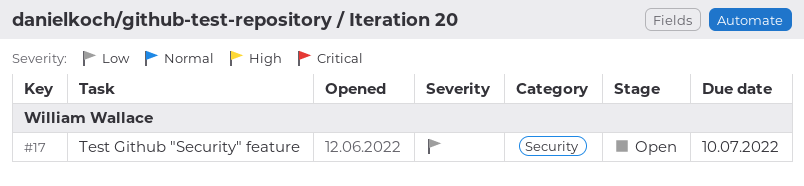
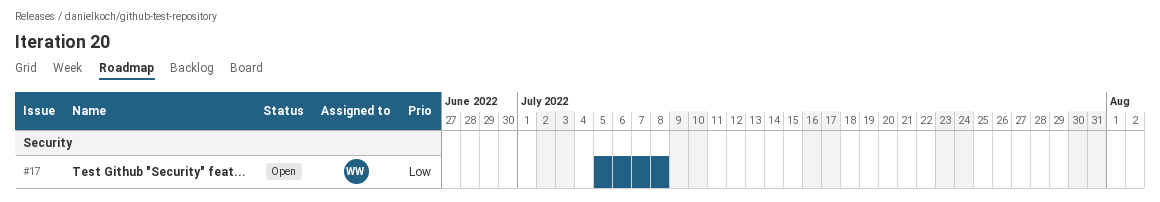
#17, due: Jul 10 -> Jul 8

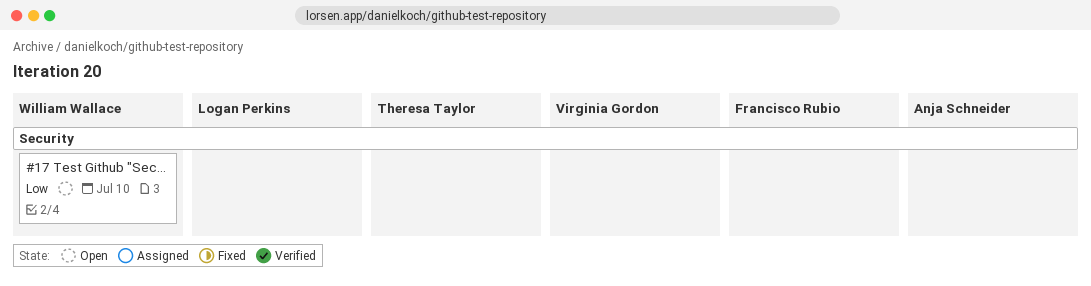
#17, due: Jul 8 -> Jul 10

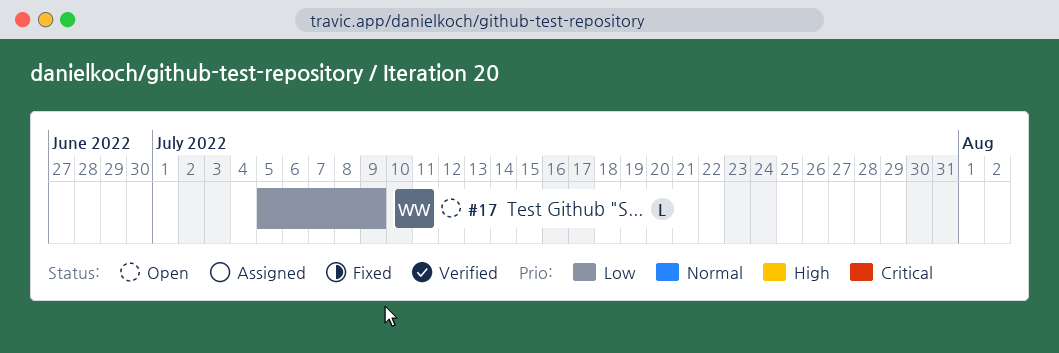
#17, due: Jul 10 -> Jul 9

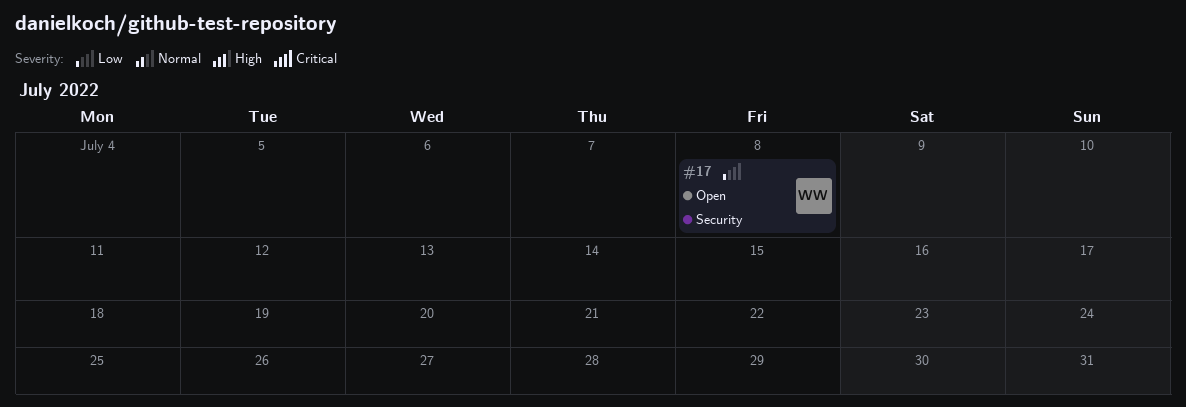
#17, due: Jul 9 -> Jul 8

